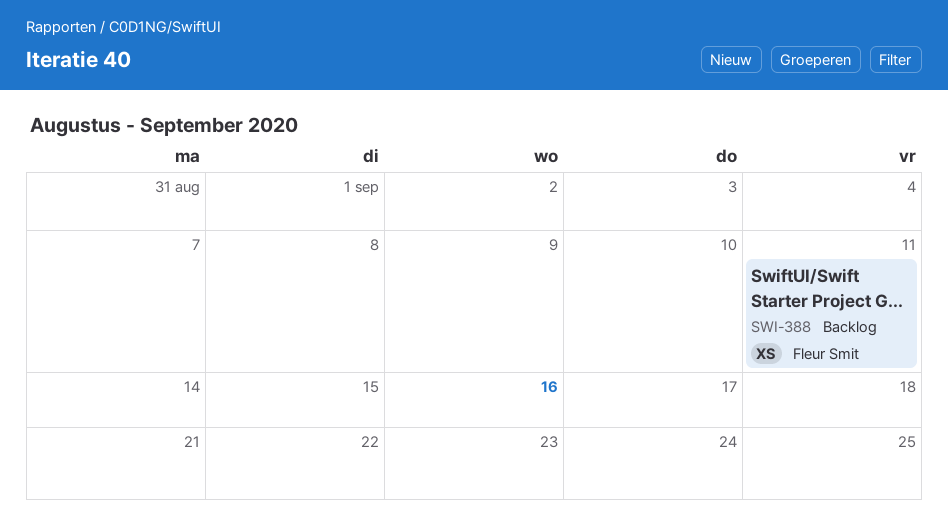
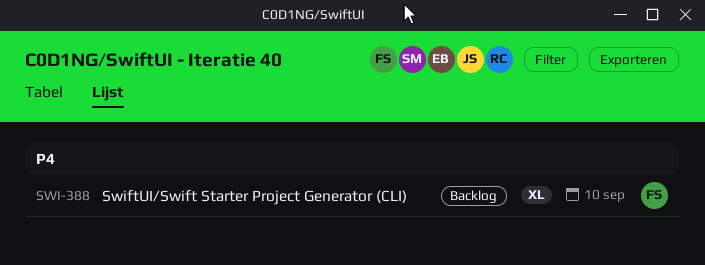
SWI-388, estimate: XS -> XL
SWI-388, due: Sep 11 -> Sep 10

